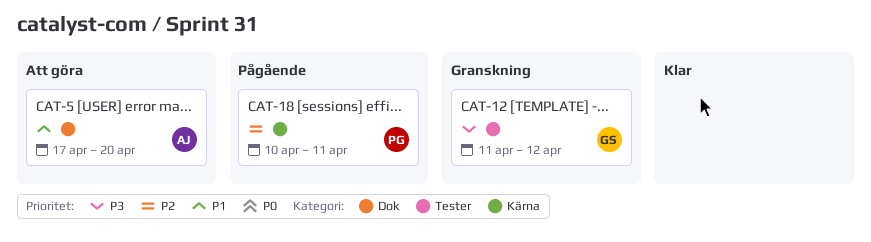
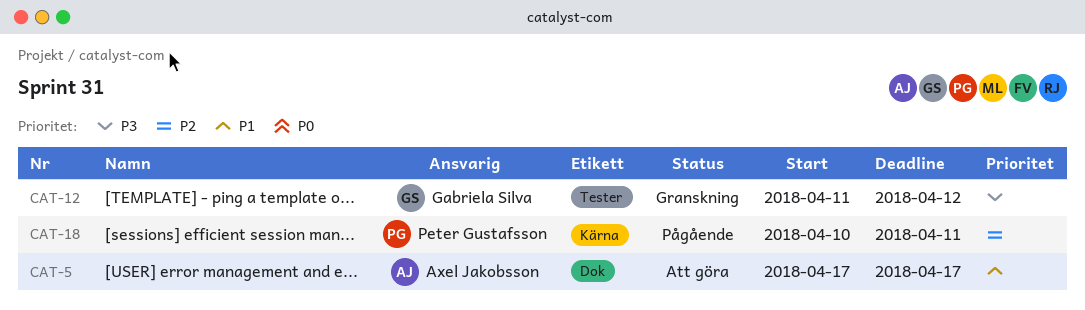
CAT-5, due: Apr 20 -> Apr 17

